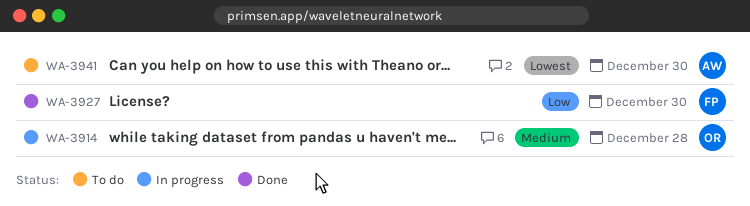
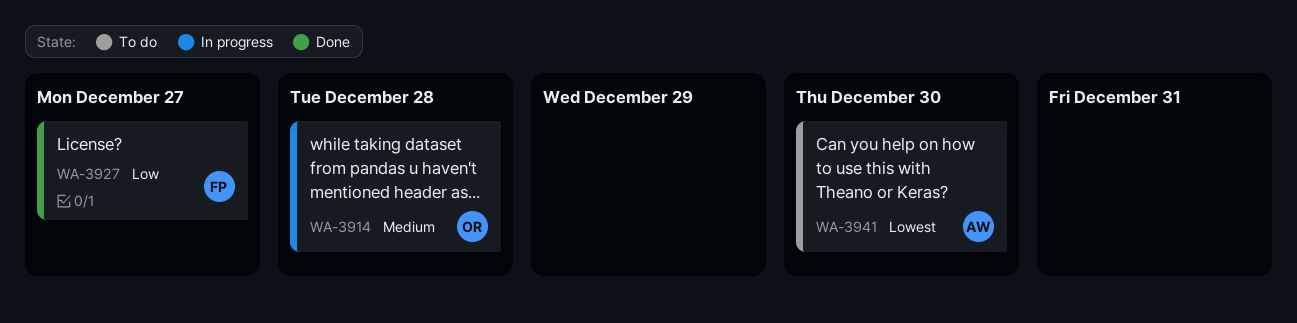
WA-3927, due: Dec 30 -> Dec 27

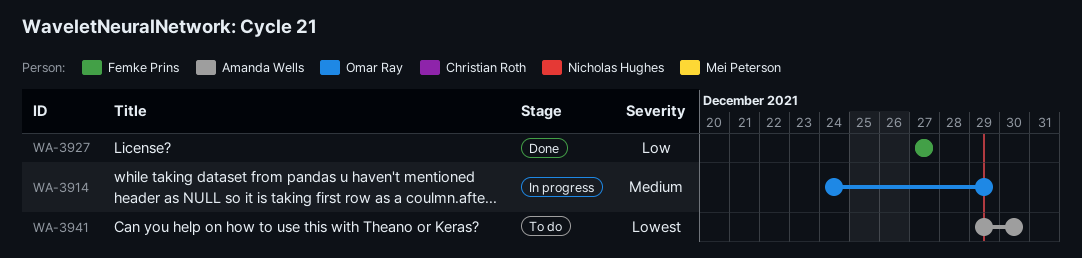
WA-3914, due: Dec 28 -> Dec 29

